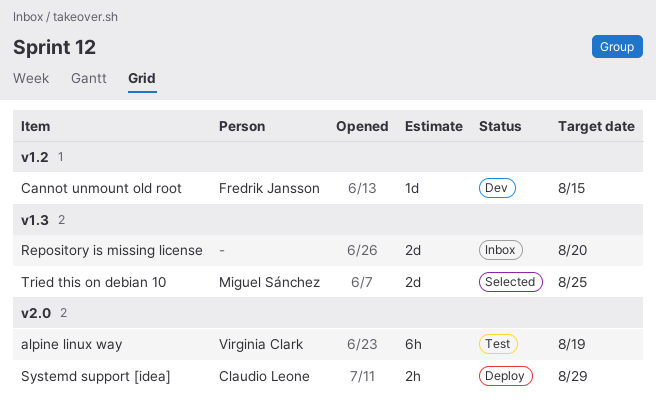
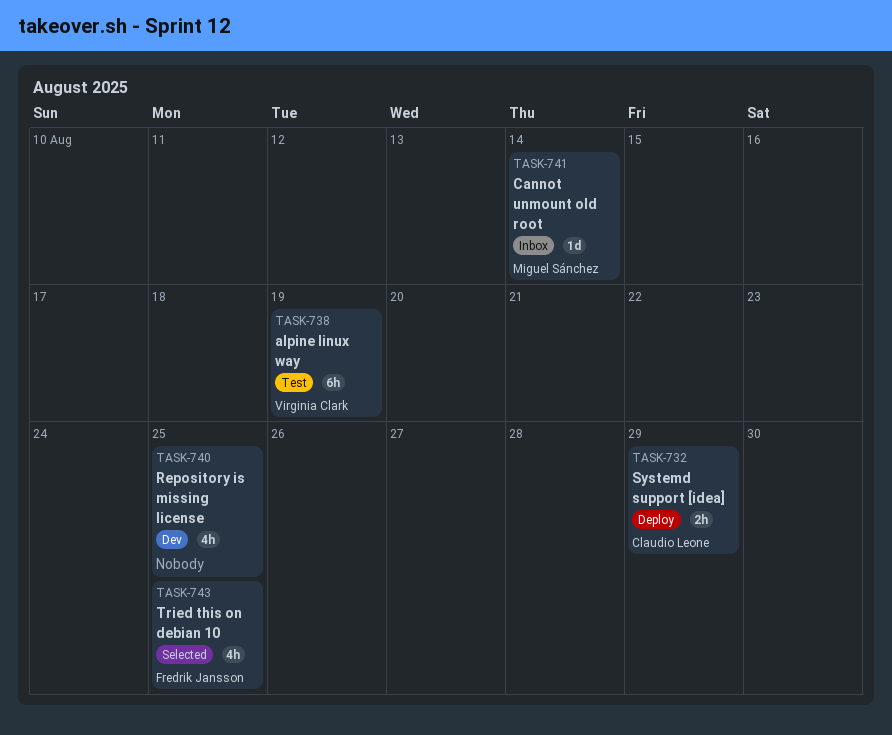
Cannot unmount old root, status: Dev -> Inbox
Cannot unmount old root, owner: Fredrik Jansson -> Miguel Sánchez
Cannot unmount old root, due: Aug 15 -> Aug 14
Repository is missing license, status: Inbox -> Dev
Repository is missing license, estimate: 2d -> 4h
Repository is missing license, due: Aug 20 -> Aug 25
Tried this on debian 10, owner: Miguel Sánchez -> Fredrik Jansson
Tried this on debian 10, estimate: 2d -> 4h

